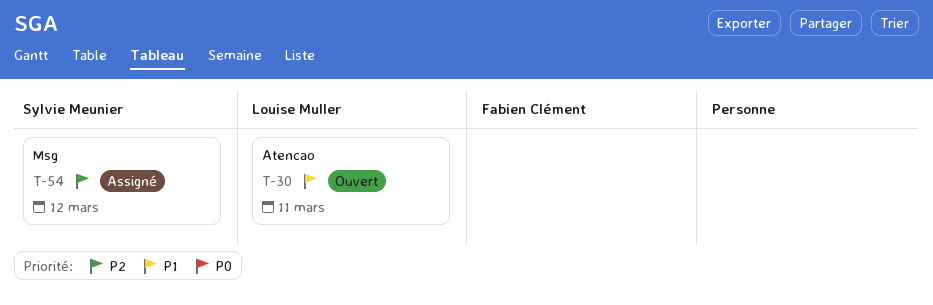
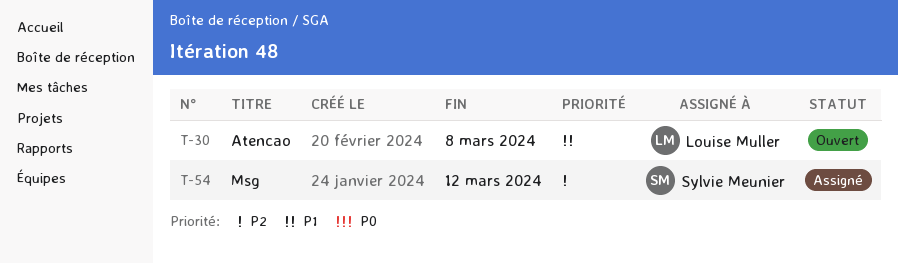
T-30, due: Mar 11 -> Mar 8

